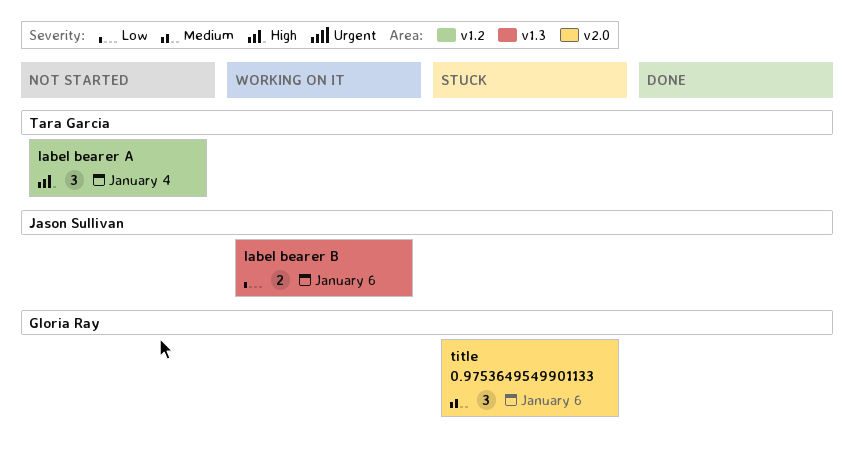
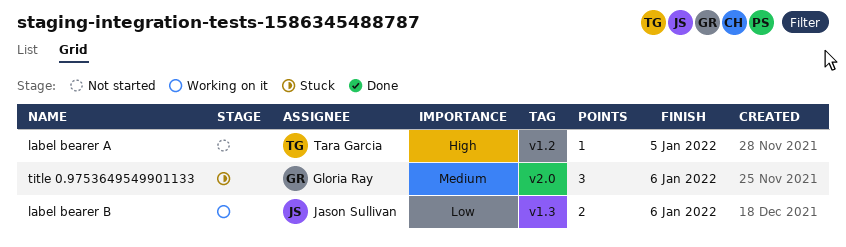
label bearer A, estimate: 3 -> 1
label bearer A, due: Jan 4 -> Jan 5

